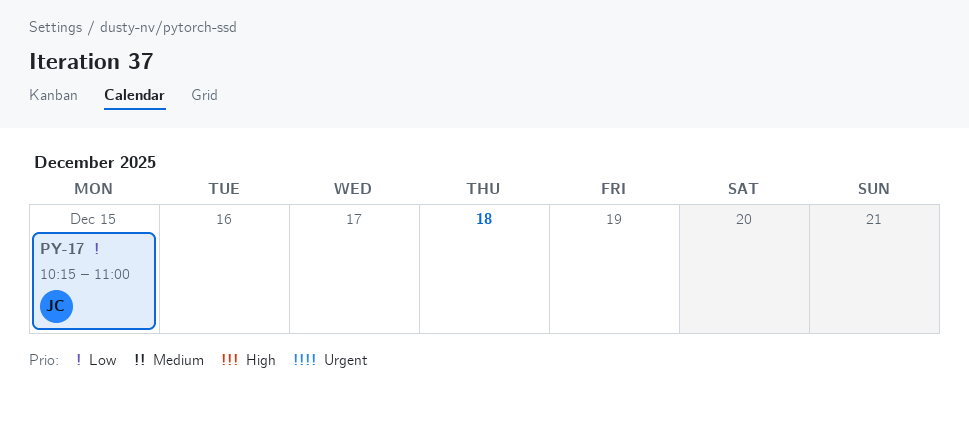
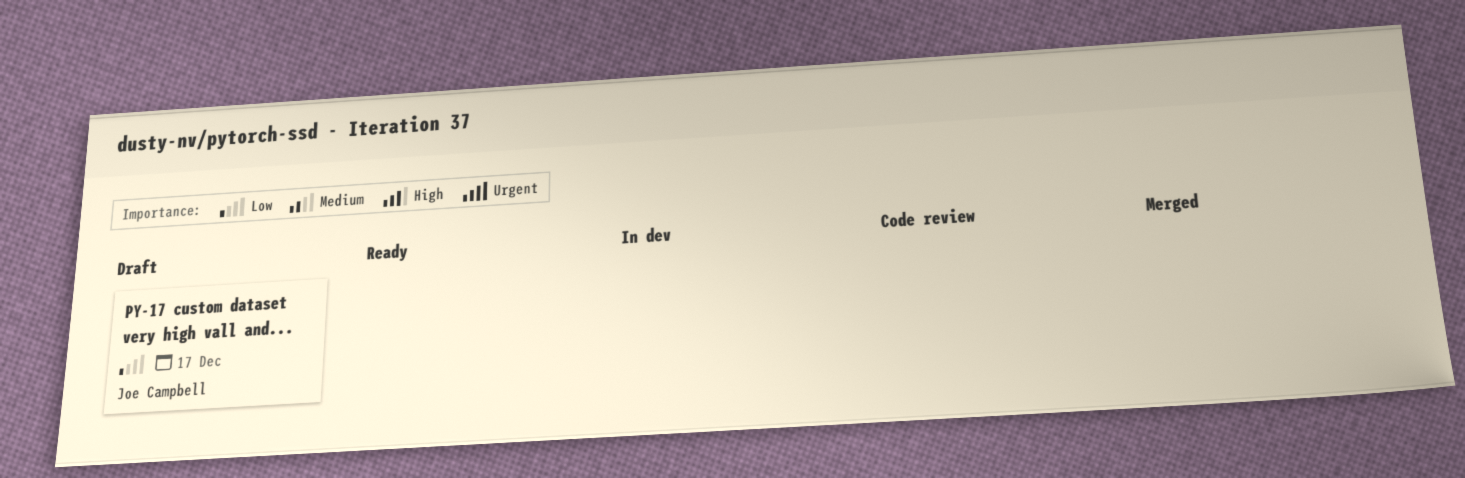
PY-17, day: Dec 15 -> Dec 17

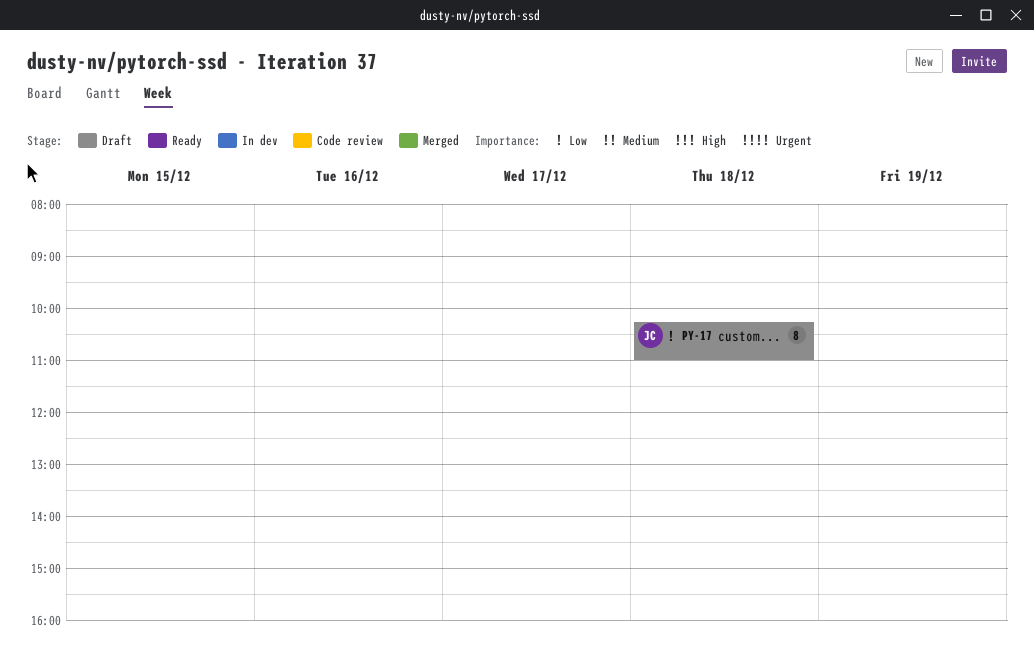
PY-17, day: Dec 17 -> Dec 18

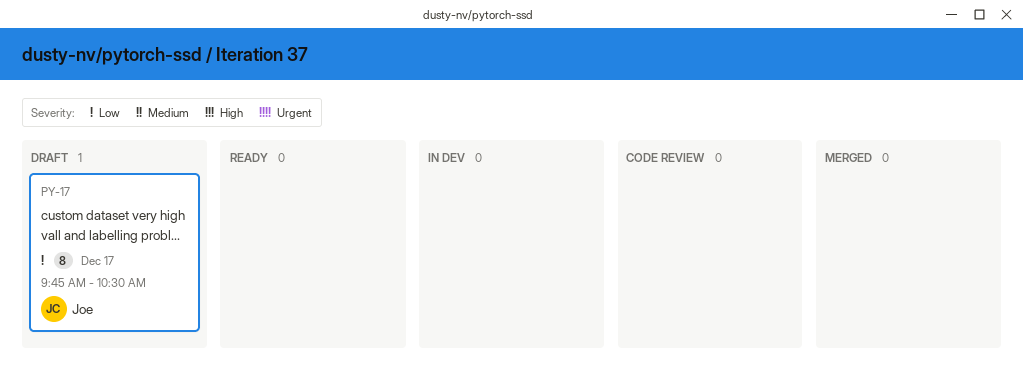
PY-17, day: Dec 18 -> Dec 17
PY-17, begins: 10:15 -> 09:45
PY-17, ends: 11:00 -> 10:30

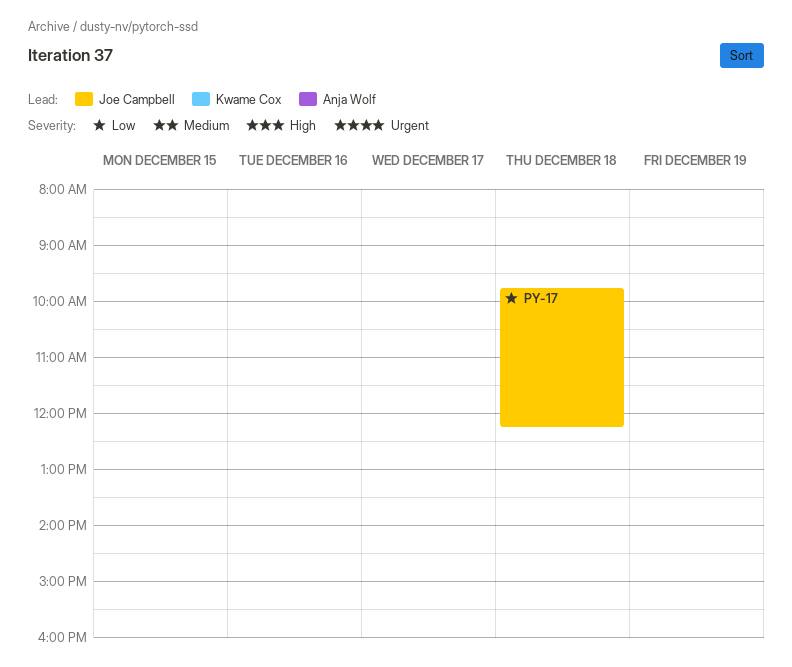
PY-17, day: Dec 17 -> Dec 18
PY-17, ends: 10:30 -> 12:15

